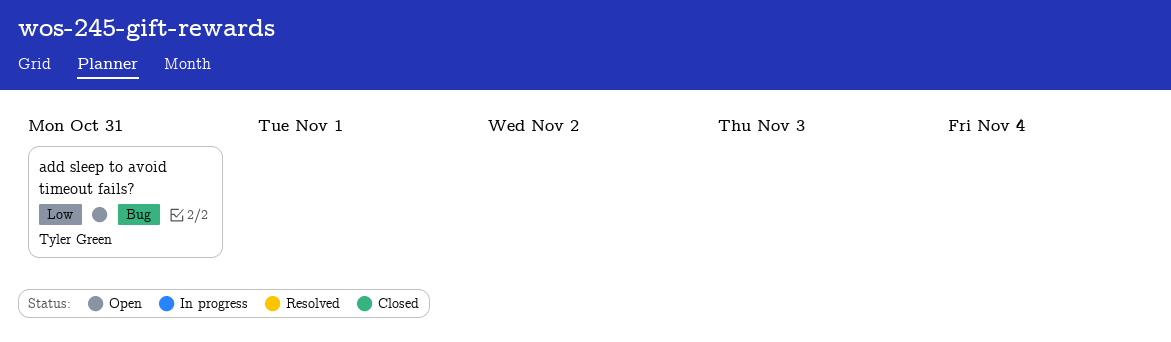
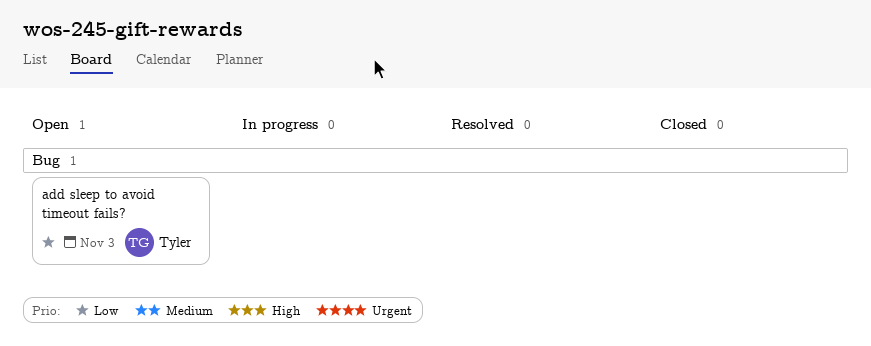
add sleep to avoid timeout fails?, due: Oct 31 -> Nov 3

